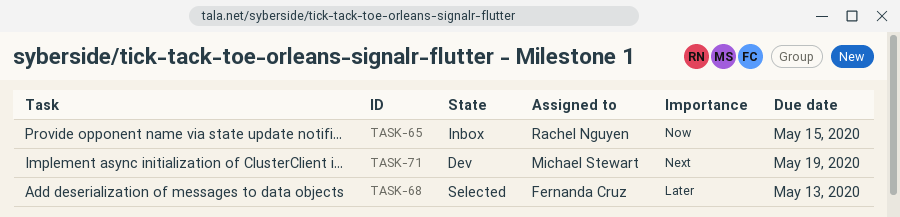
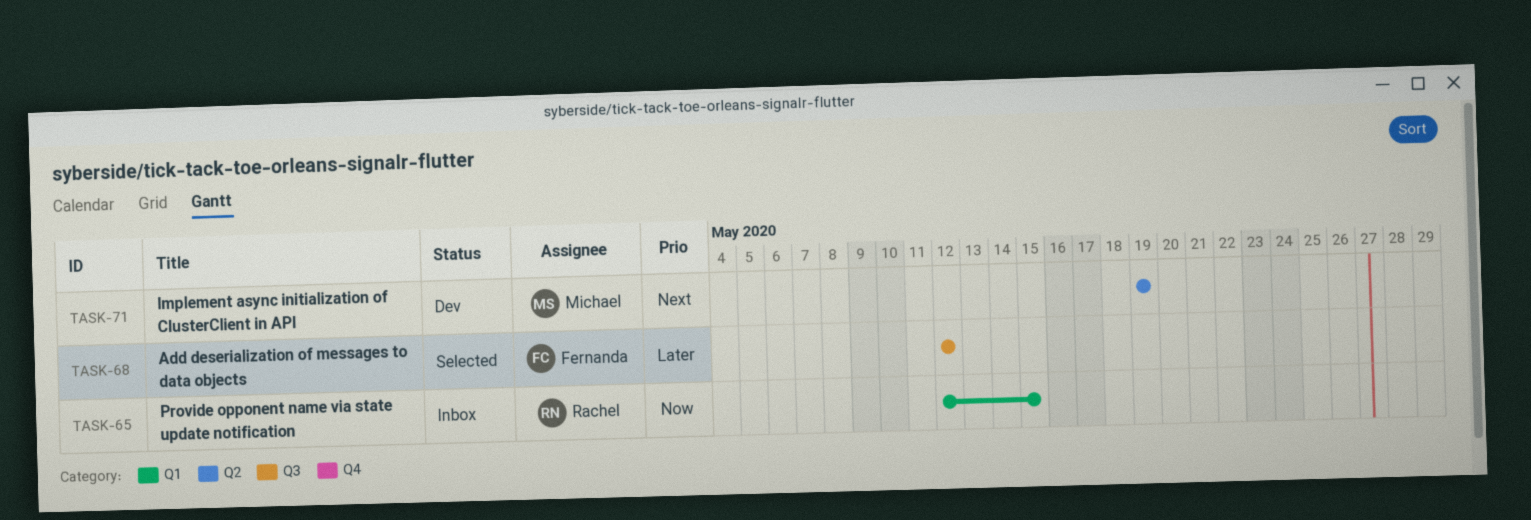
TASK-68, due: May 13 -> May 12

